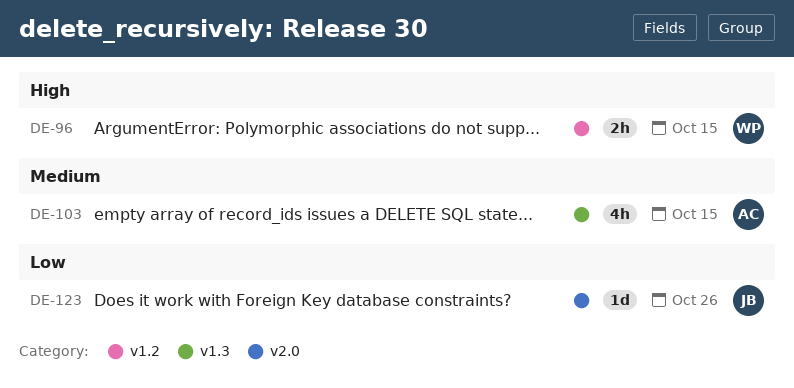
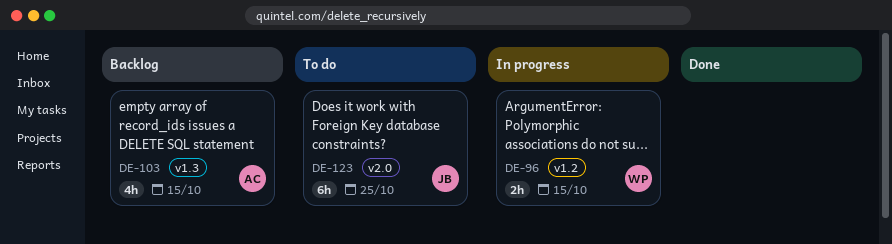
DE-123, estimate: 1d -> 6h
DE-123, due: Oct 26 -> Oct 25

